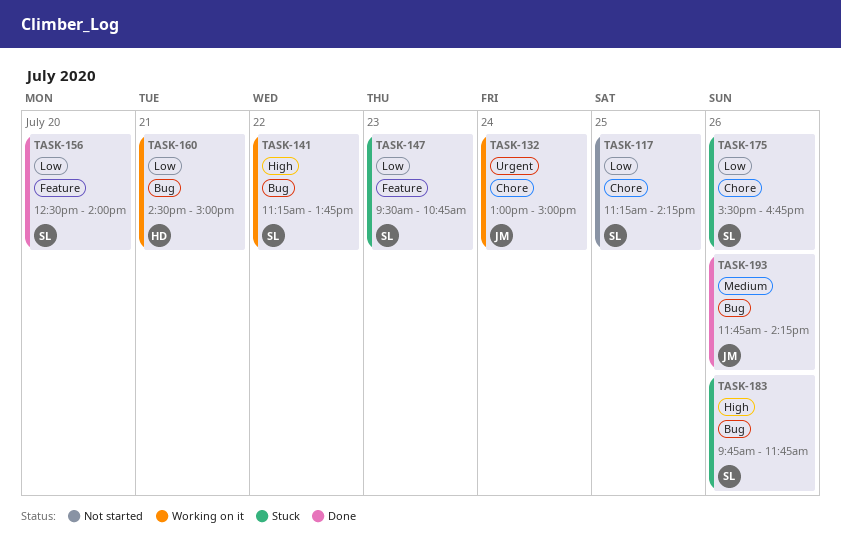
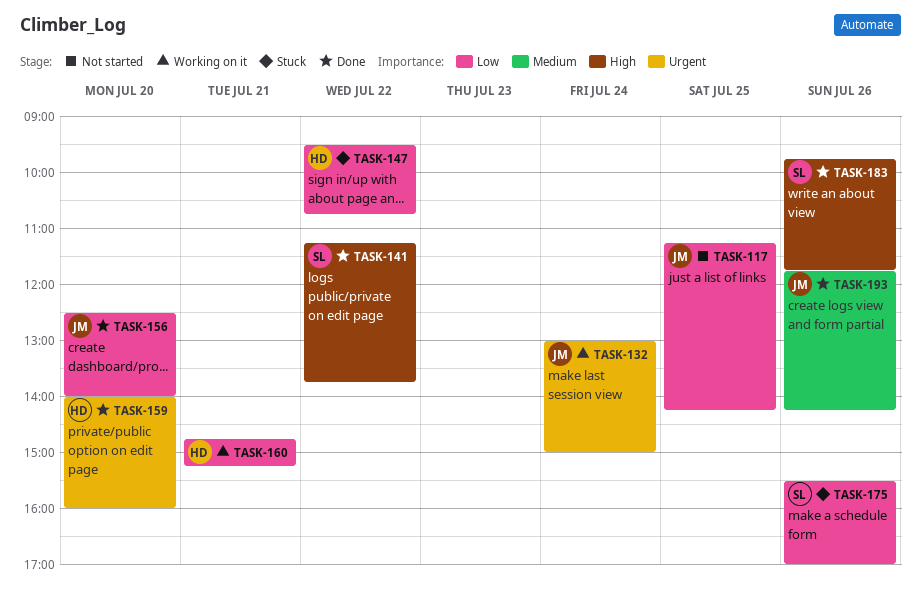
TASK-117, owner: SL -> JM
TASK-141, status: Working on it -> Done
TASK-147, owner: SL -> HD
TASK-147, day: Jul 23 -> Jul 22
TASK-156, owner: SL -> JM
TASK-159: none -> present
TASK-160, begins: 14:30 -> 14:45
TASK-160, ends: 15:00 -> 15:15
TASK-175, ends: 16:45 -> 17:00
TASK-183, status: Stuck -> Done

